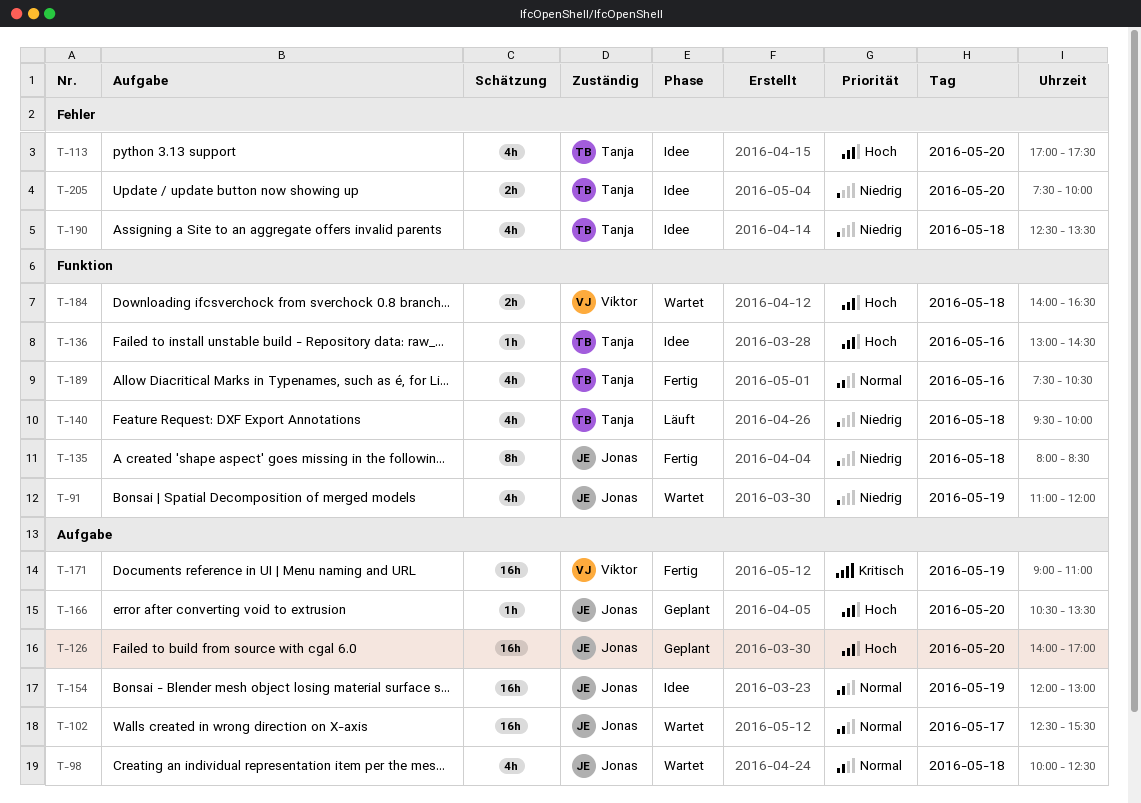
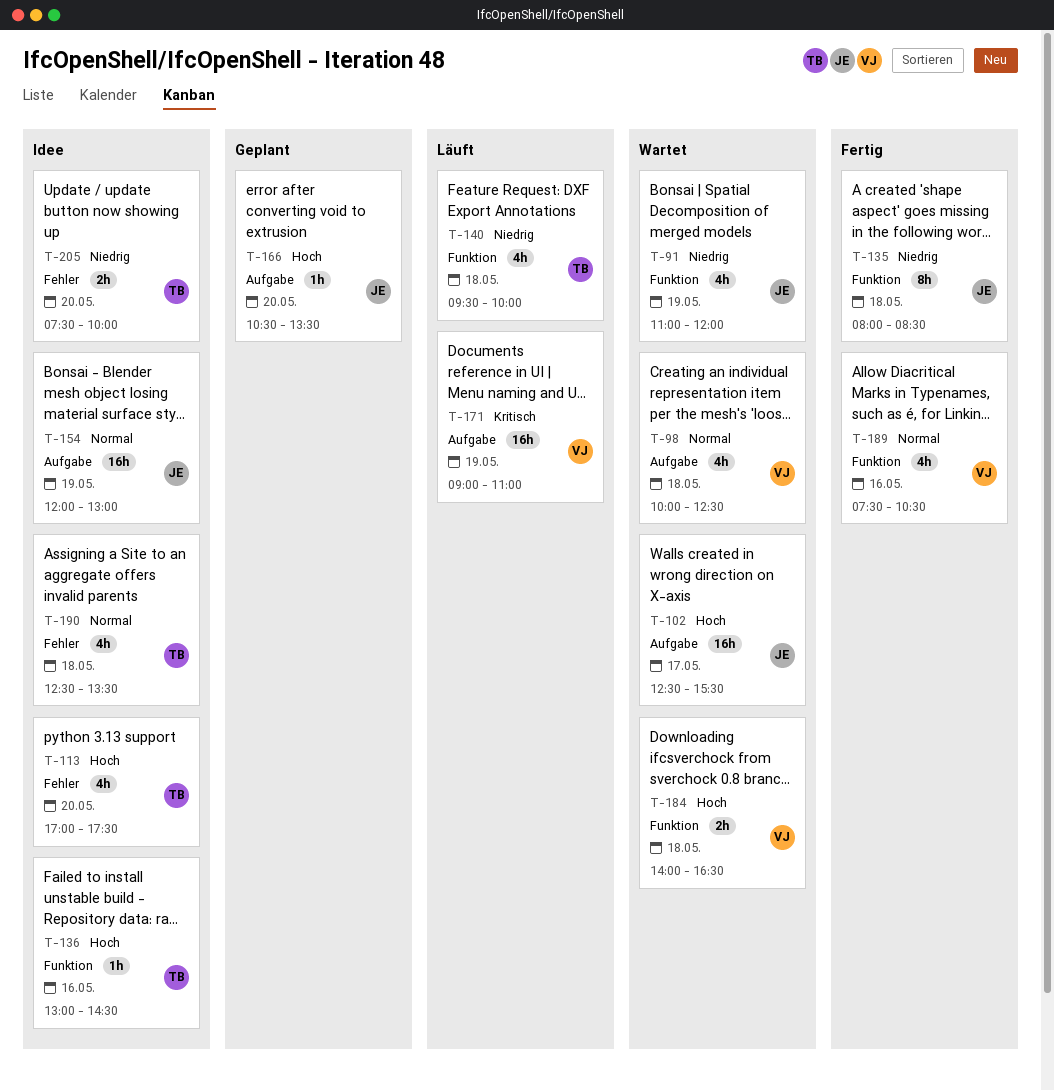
T-98, owner: Jonas -> Viktor
T-102, priority: Normal -> Hoch
T-126: present -> none
T-171, status: Fertig -> Läuft
T-189, owner: Tanja -> Viktor
T-190, priority: Niedrig -> Normal

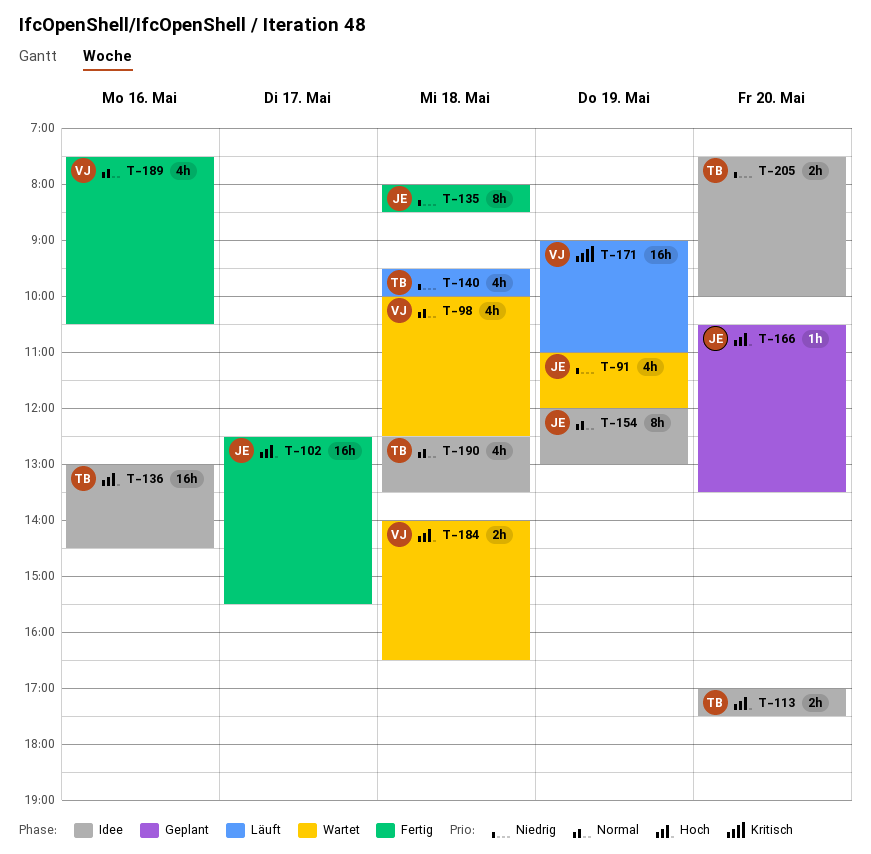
T-102, status: Wartet -> Fertig
T-113, estimate: 4h -> 2h
T-136, estimate: 1h -> 16h
T-154, estimate: 16h -> 8h

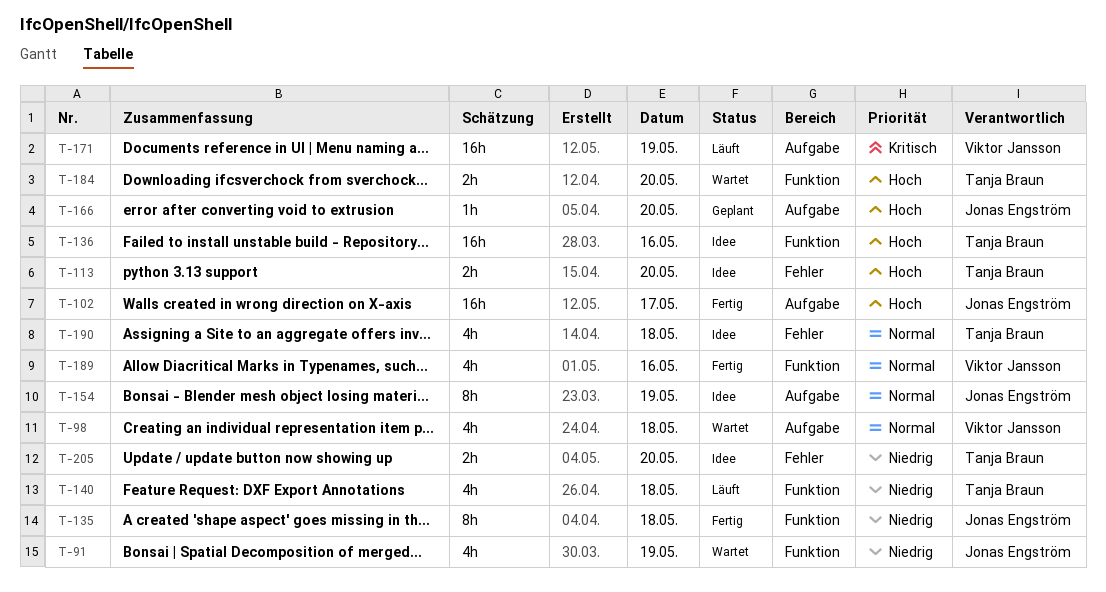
T-184, owner: Viktor Jansson -> Tanja Braun
T-184, day: May 18 -> May 20

